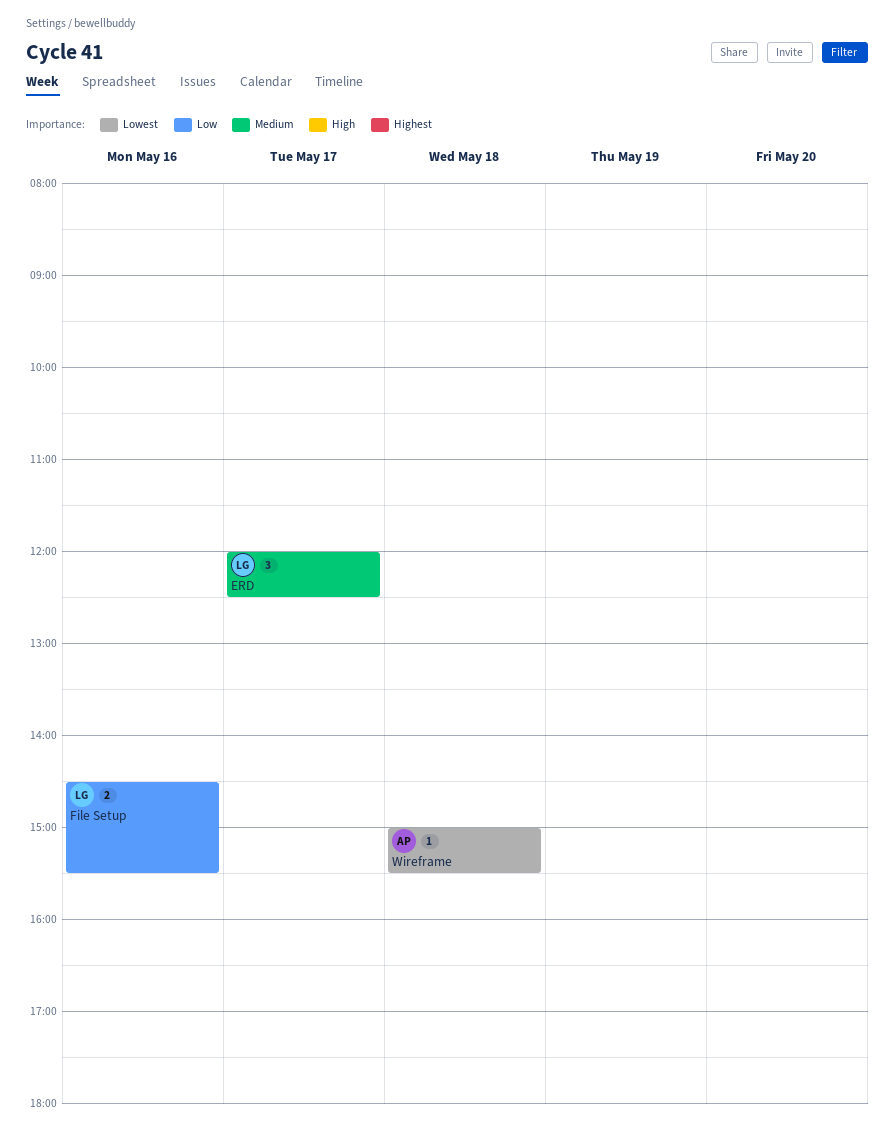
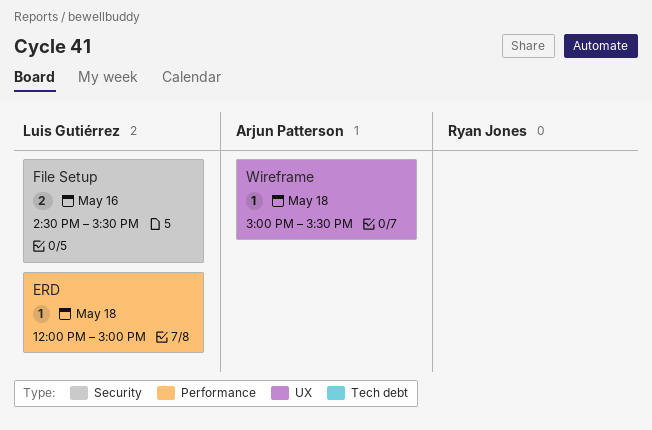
ERD, estimate: 3 -> 1
ERD, day: May 17 -> May 18
ERD, ends: 12:30 -> 15:00

